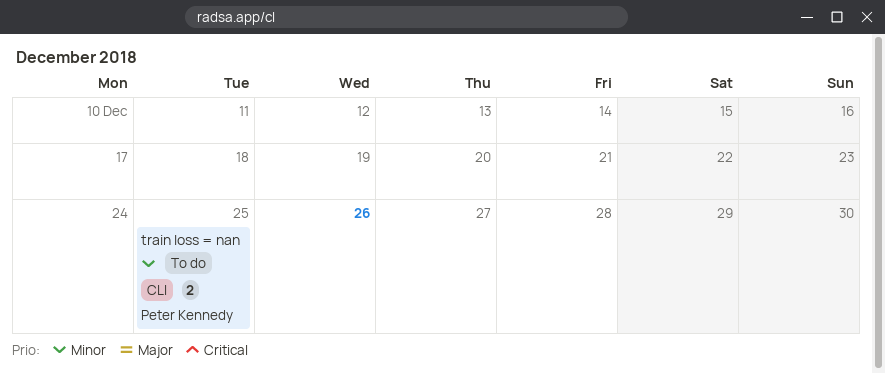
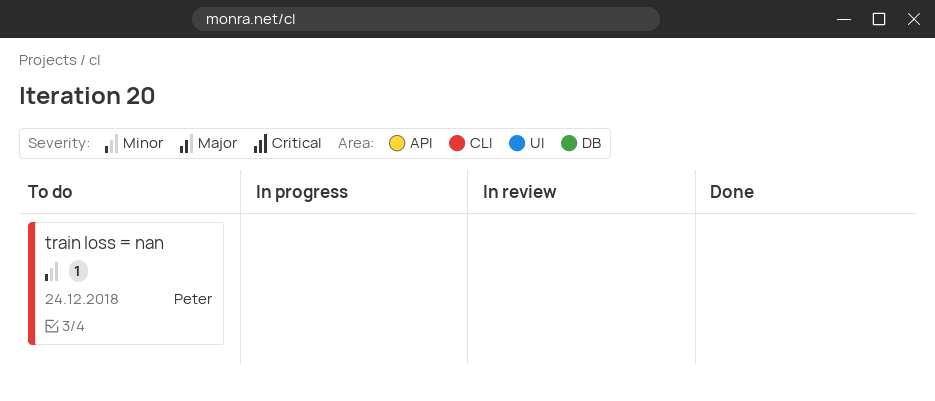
train loss = nan, estimate: 2 -> 1
train loss = nan, due: Dec 25 -> Dec 24

